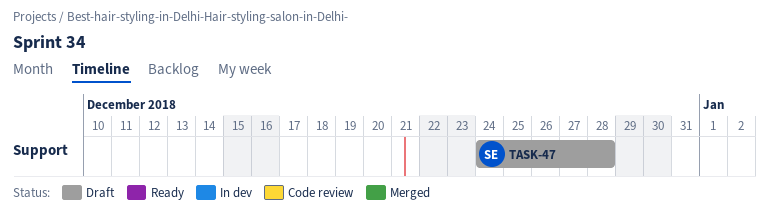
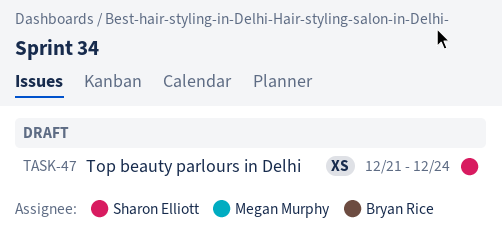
TASK-47, start: Dec 24 -> Dec 21
TASK-47, due: Dec 28 -> Dec 24

